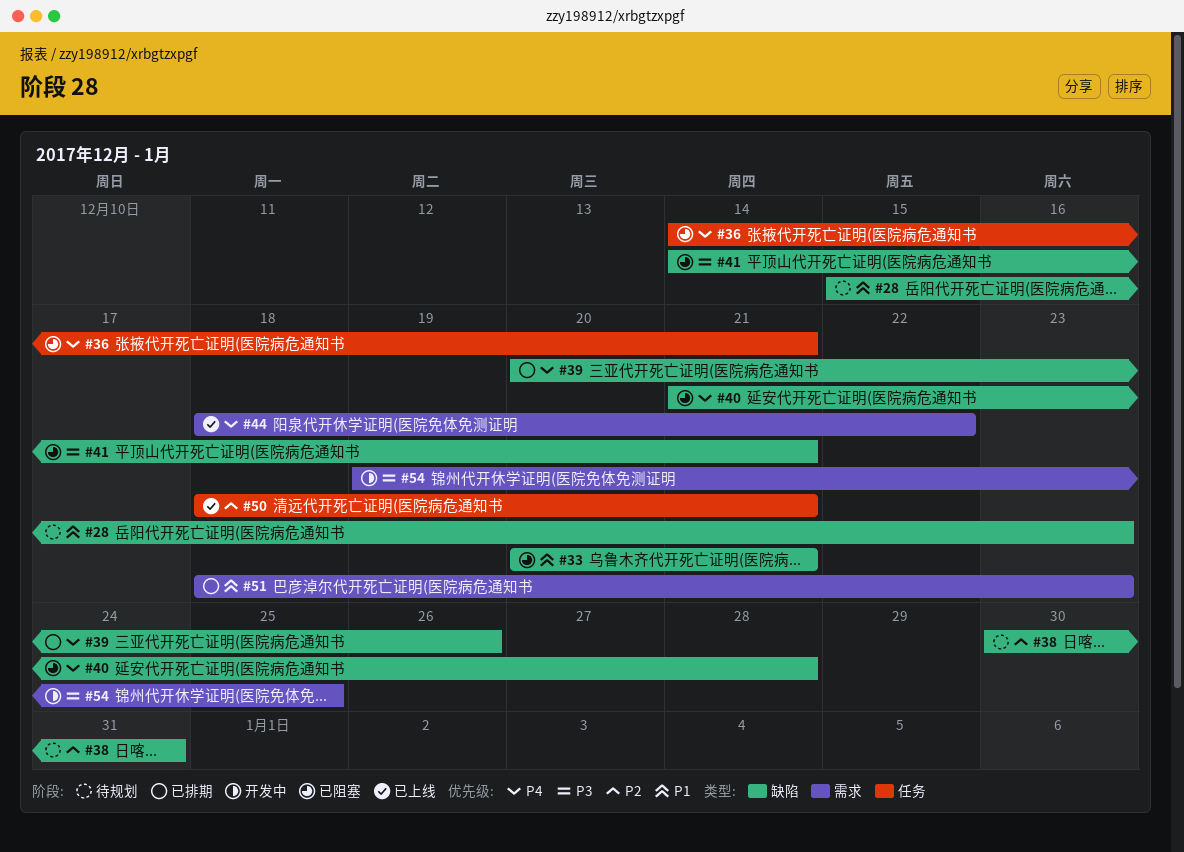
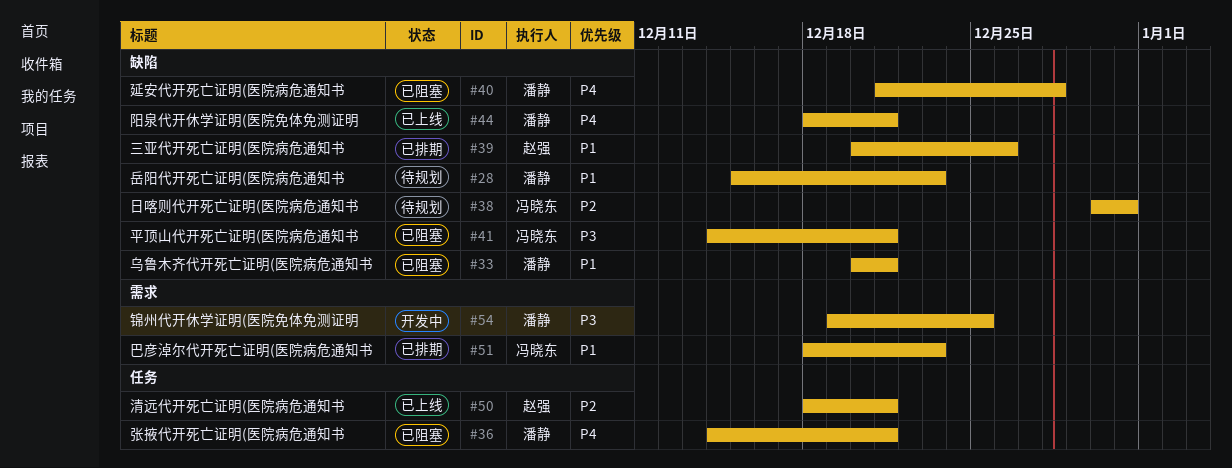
#39, priority: P4 -> P1
#44, label: 需求 -> 缺陷
#44, due: Dec 22 -> Dec 21

